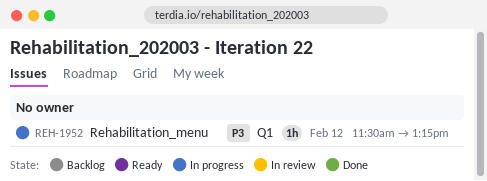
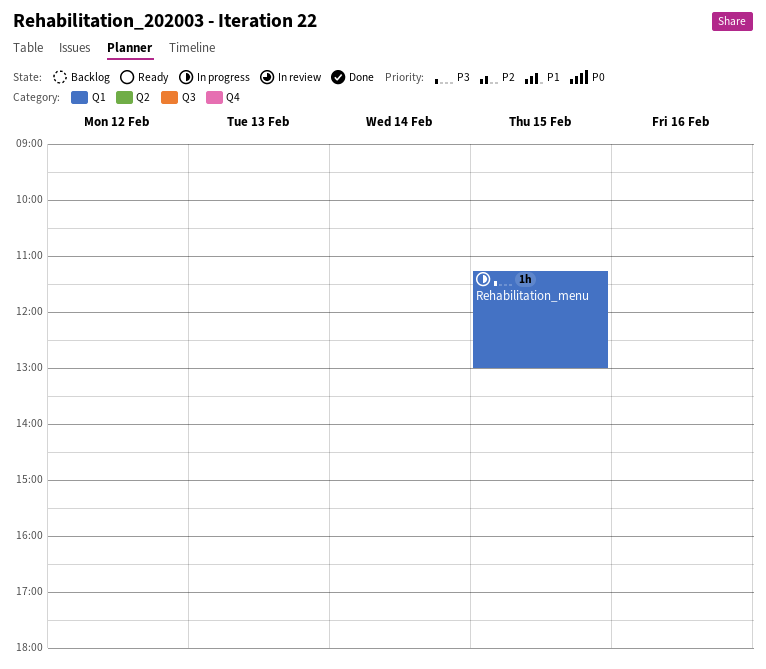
Rehabilitation_menu, day: Feb 12 -> Feb 15
Rehabilitation_menu, begins: 11:30 -> 11:15
Rehabilitation_menu, ends: 13:15 -> 13:00

